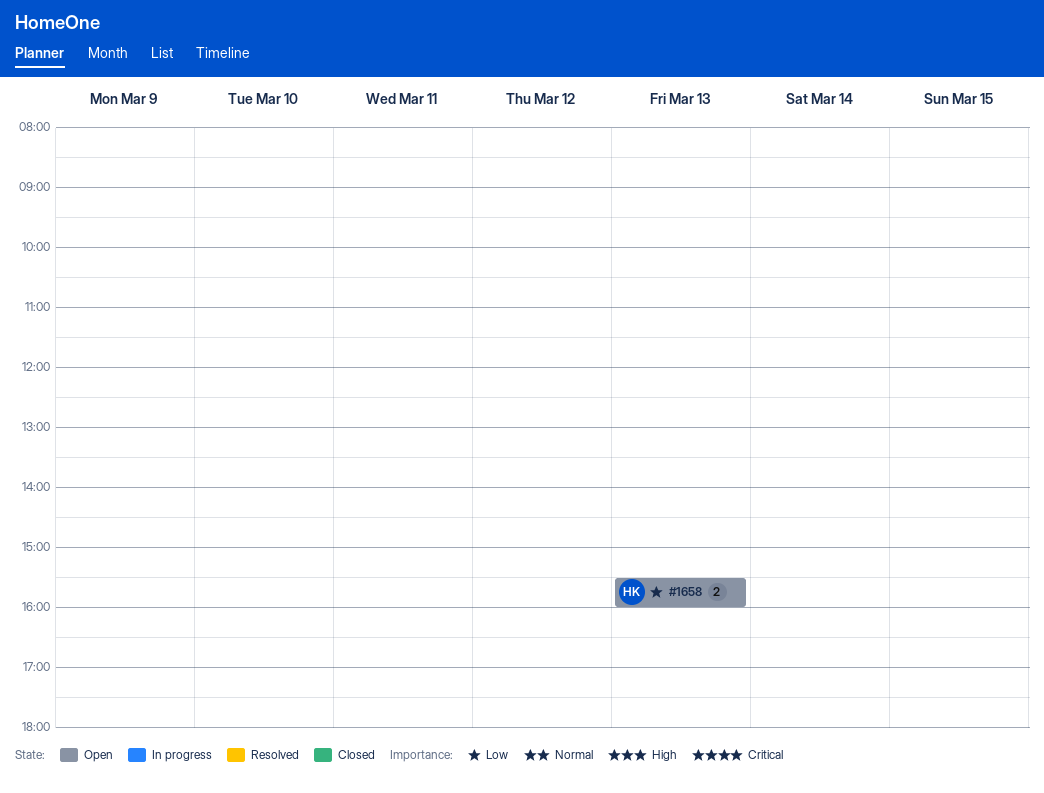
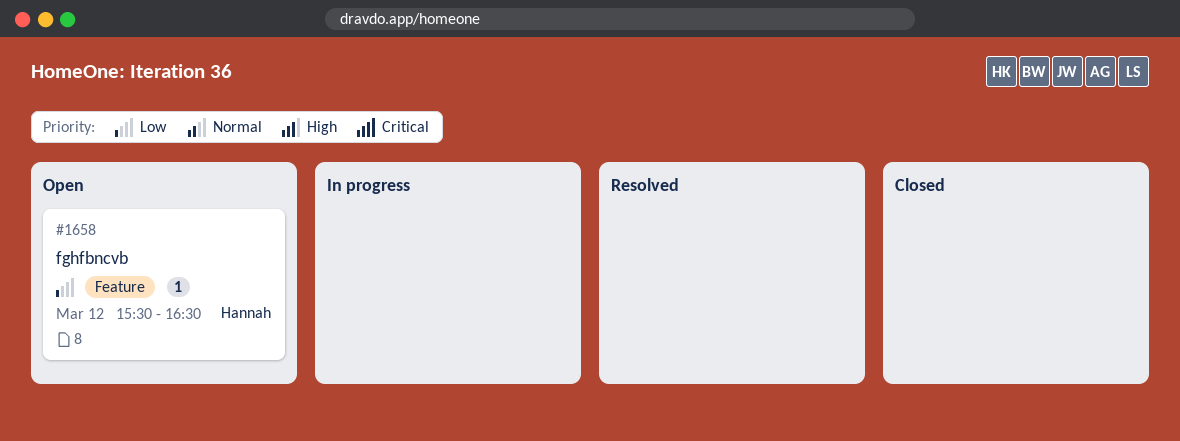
#1658, estimate: 2 -> 1
#1658, day: Mar 13 -> Mar 12
#1658, ends: 16:00 -> 16:30

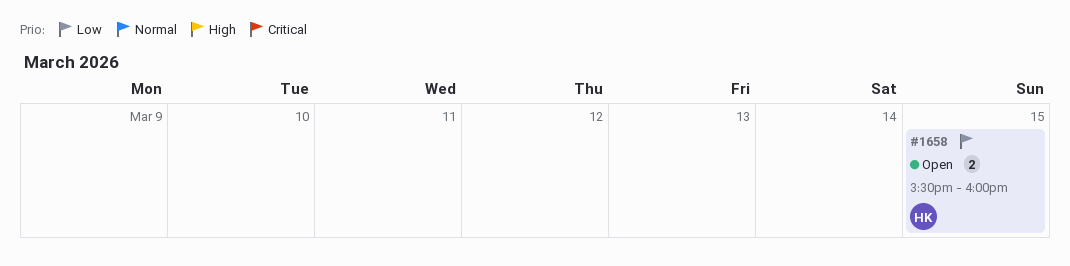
#1658, estimate: 1 -> 2
#1658, day: Mar 12 -> Mar 15
#1658, ends: 16:30 -> 16:00

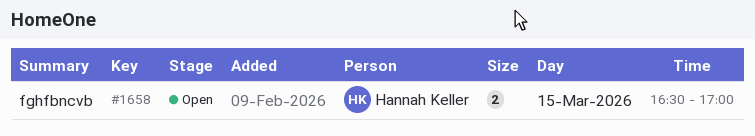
#1658, begins: 15:30 -> 16:30
#1658, ends: 16:00 -> 17:00

